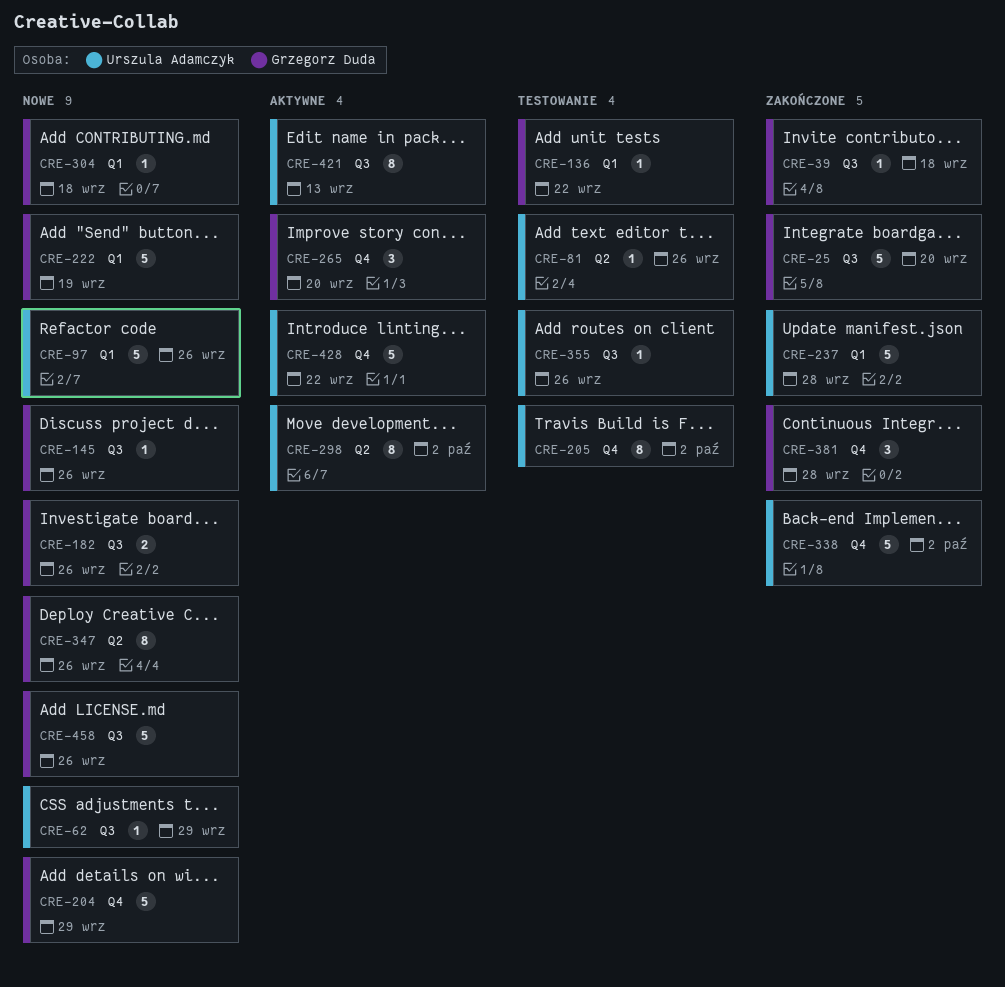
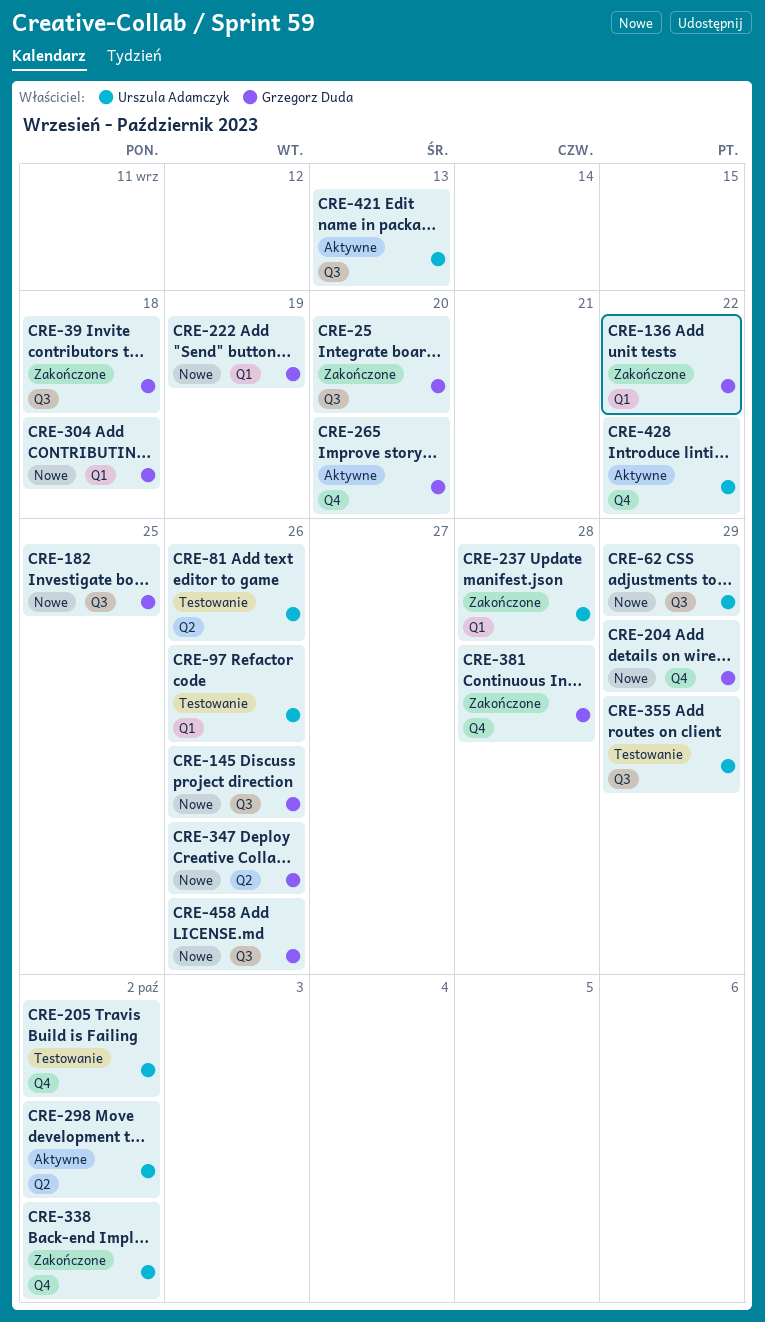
CRE-97, status: Nowe -> Testowanie
CRE-136, status: Testowanie -> Zakończone
CRE-182, due: Sep 26 -> Sep 25
CRE-355, due: Sep 26 -> Sep 29

